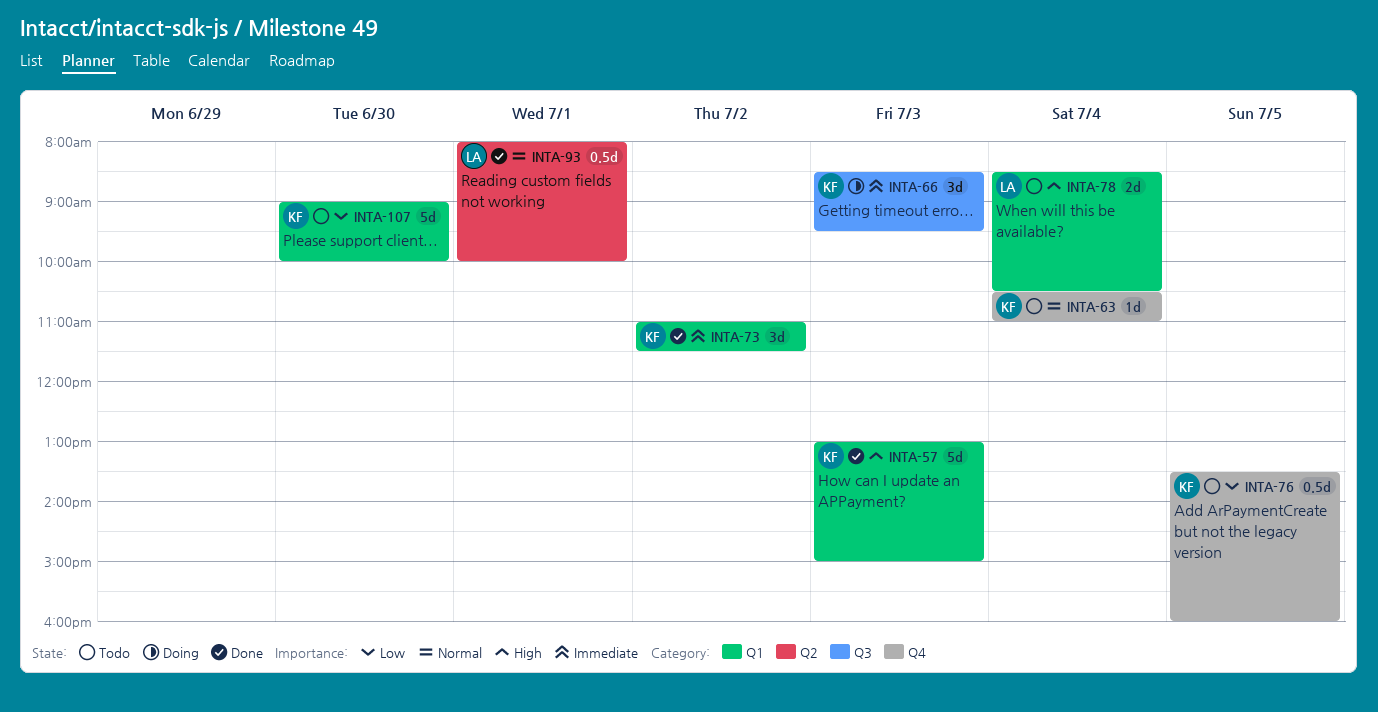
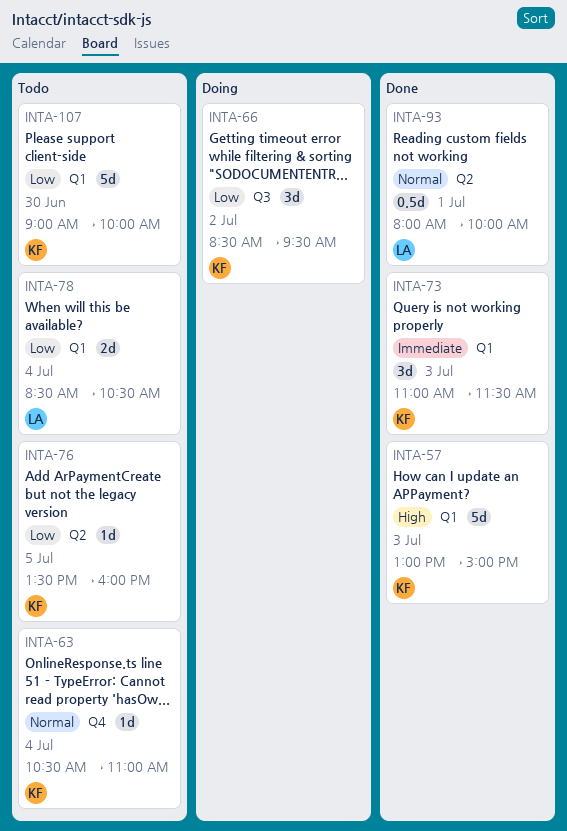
INTA-66, priority: Immediate -> Low
INTA-66, day: Jul 3 -> Jul 2
INTA-73, day: Jul 2 -> Jul 3
INTA-76, label: Q4 -> Q2
INTA-76, estimate: 0.5d -> 1d
INTA-78, priority: High -> Low

